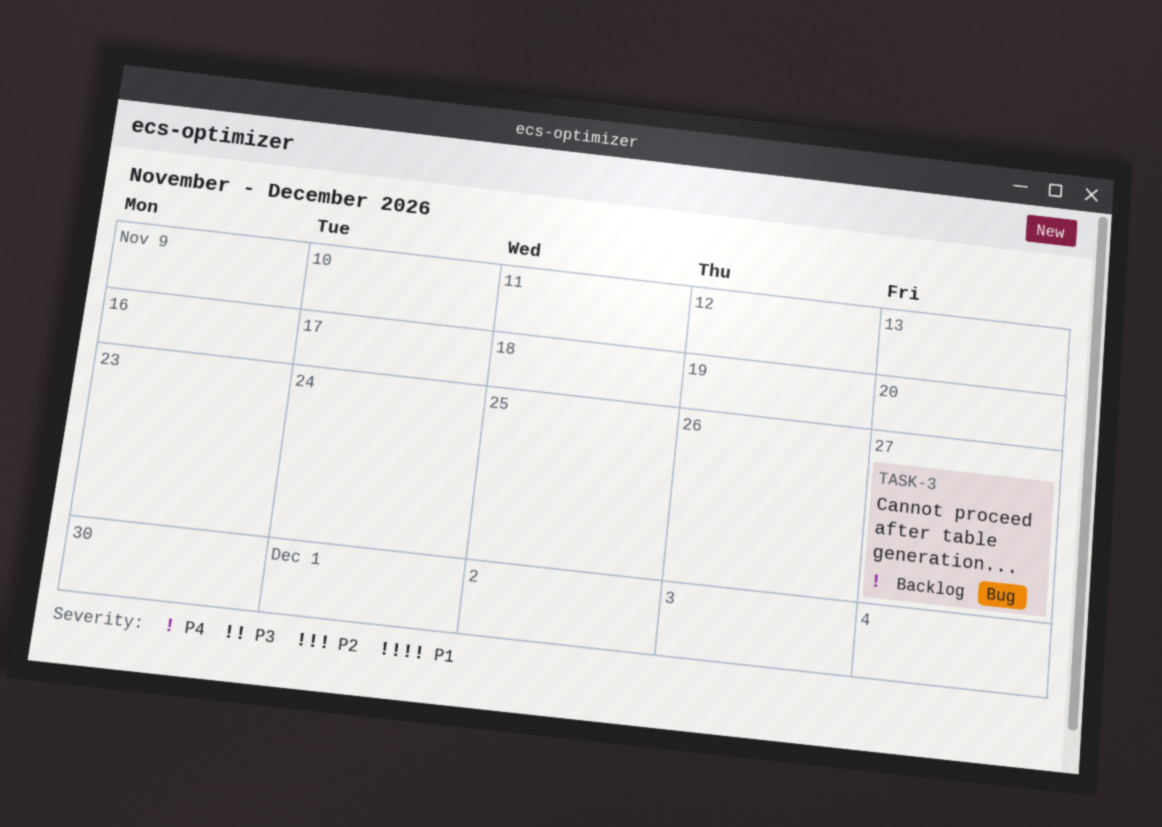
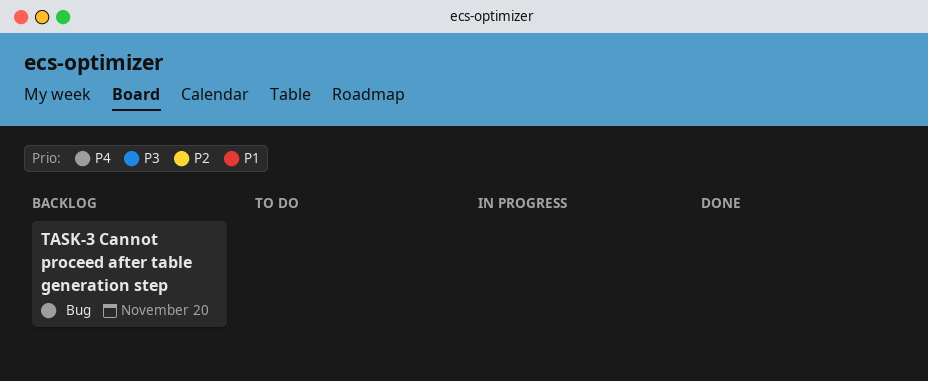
TASK-3, due: Nov 27 -> Nov 20

